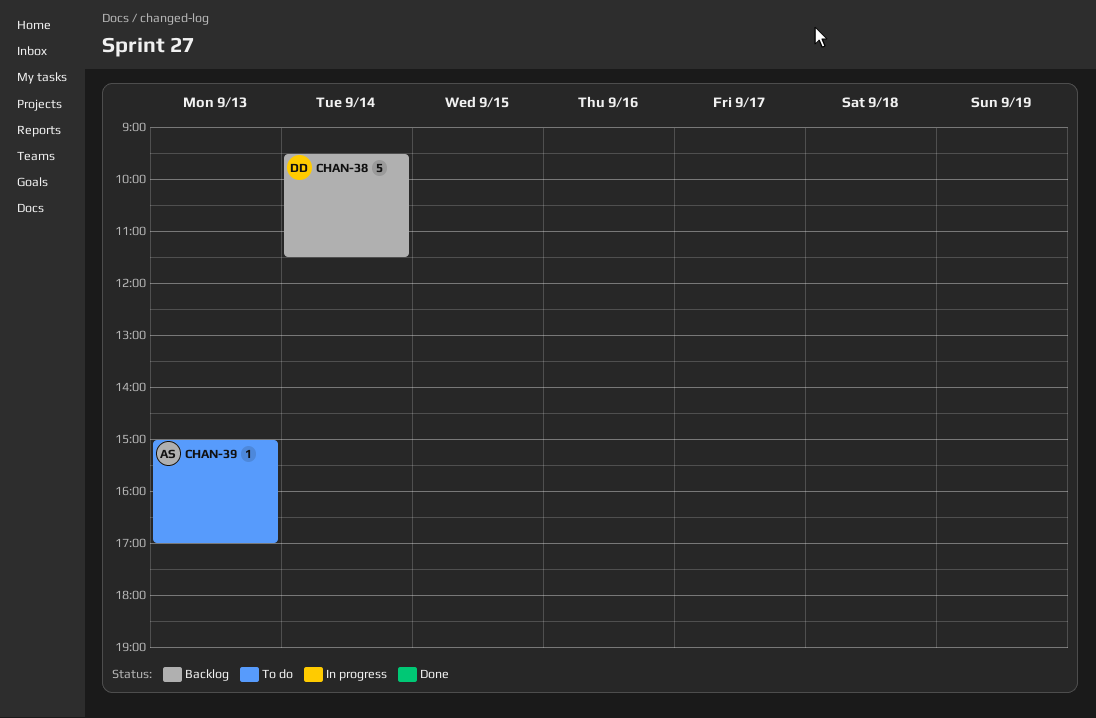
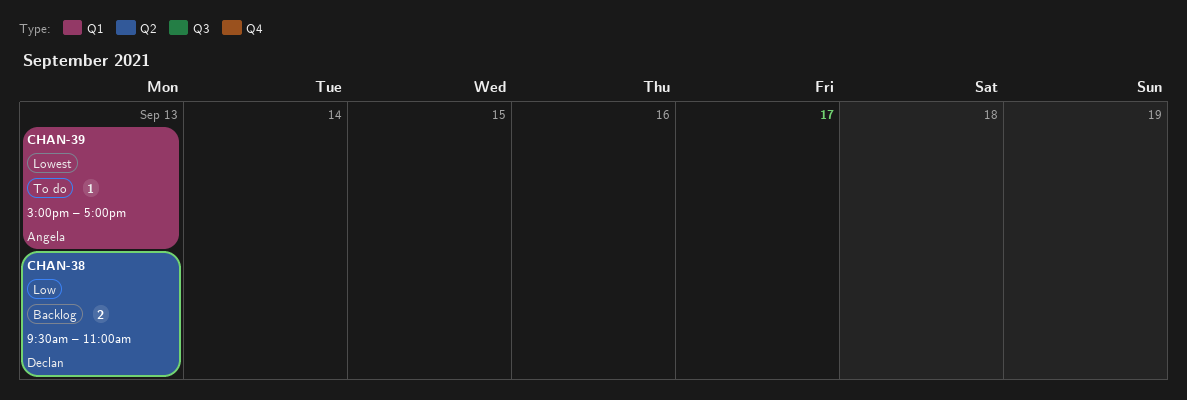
CHAN-38, estimate: 5 -> 2
CHAN-38, day: Sep 14 -> Sep 13
CHAN-38, ends: 11:30 -> 11:00

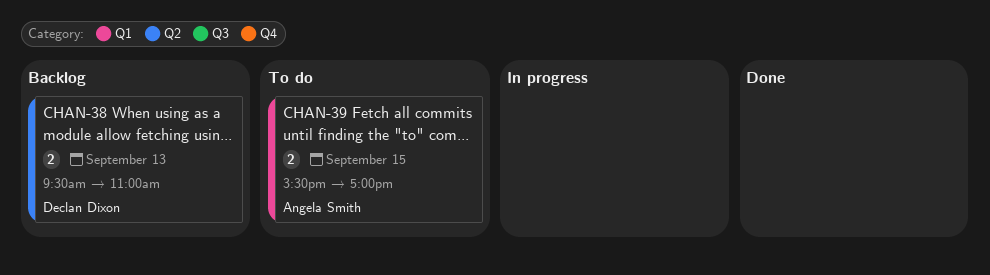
CHAN-39, estimate: 1 -> 2
CHAN-39, day: Sep 13 -> Sep 15
CHAN-39, begins: 15:00 -> 15:30

